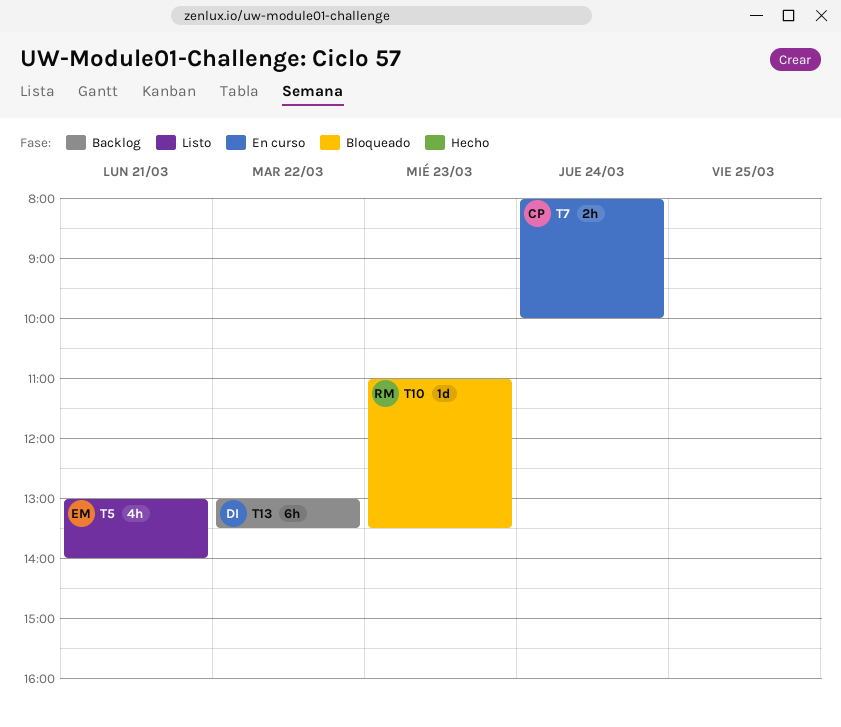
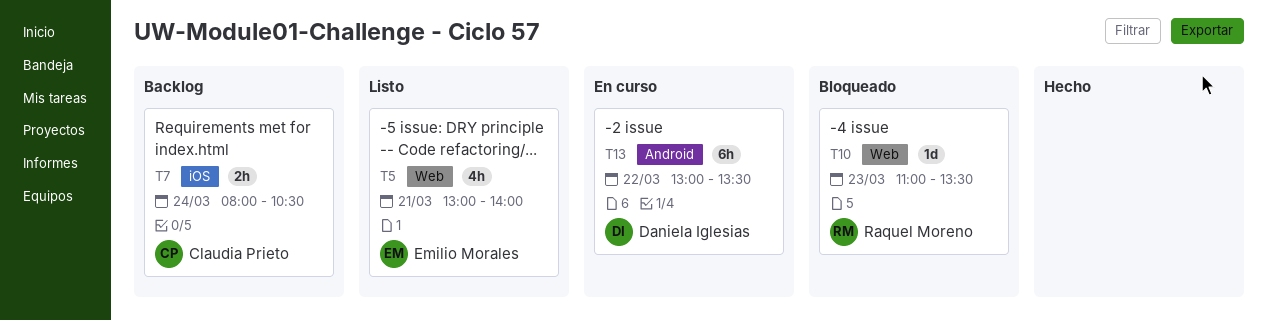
T7, status: En curso -> Backlog
T7, ends: 10:00 -> 10:30
T13, status: Backlog -> En curso

